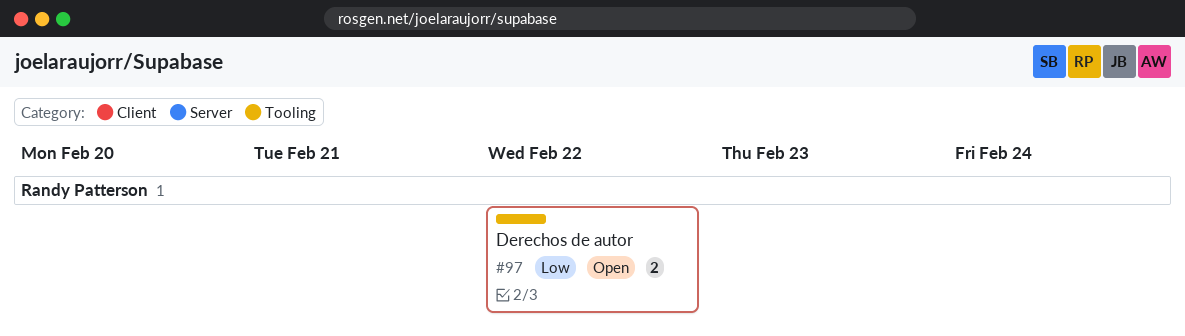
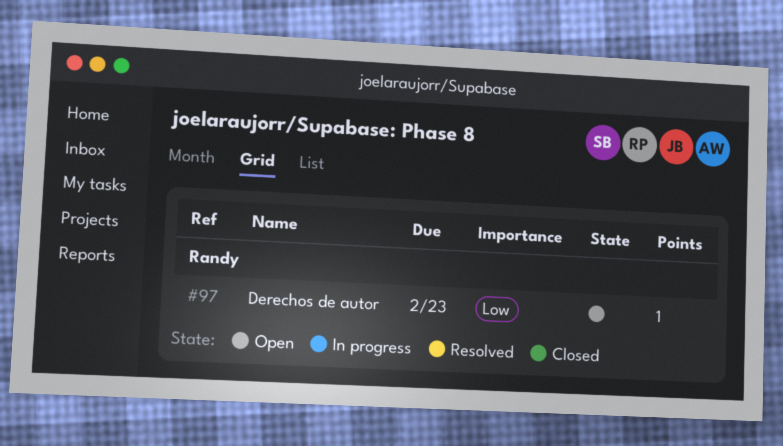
#97, estimate: 2 -> 1
#97, due: Feb 22 -> Feb 23

